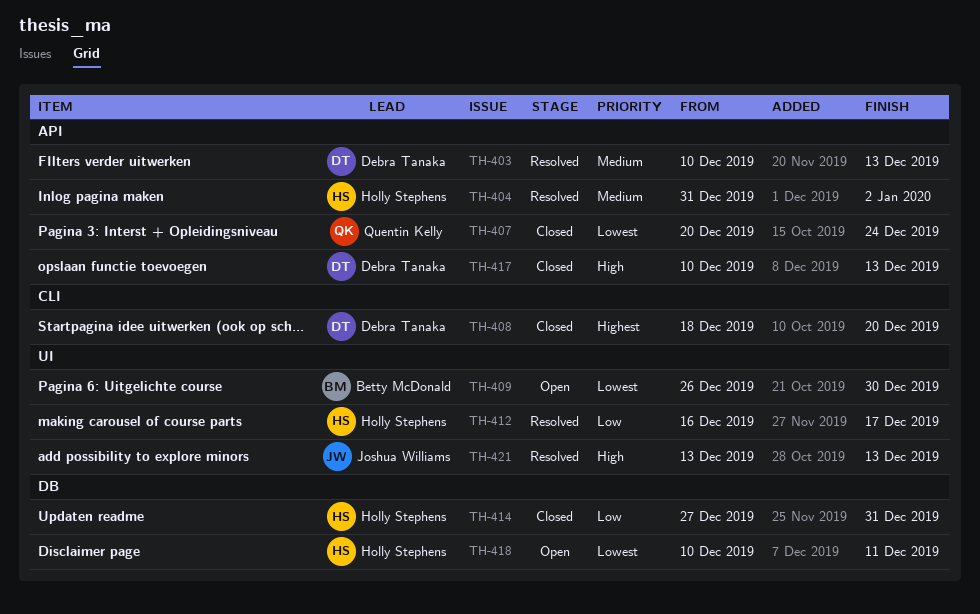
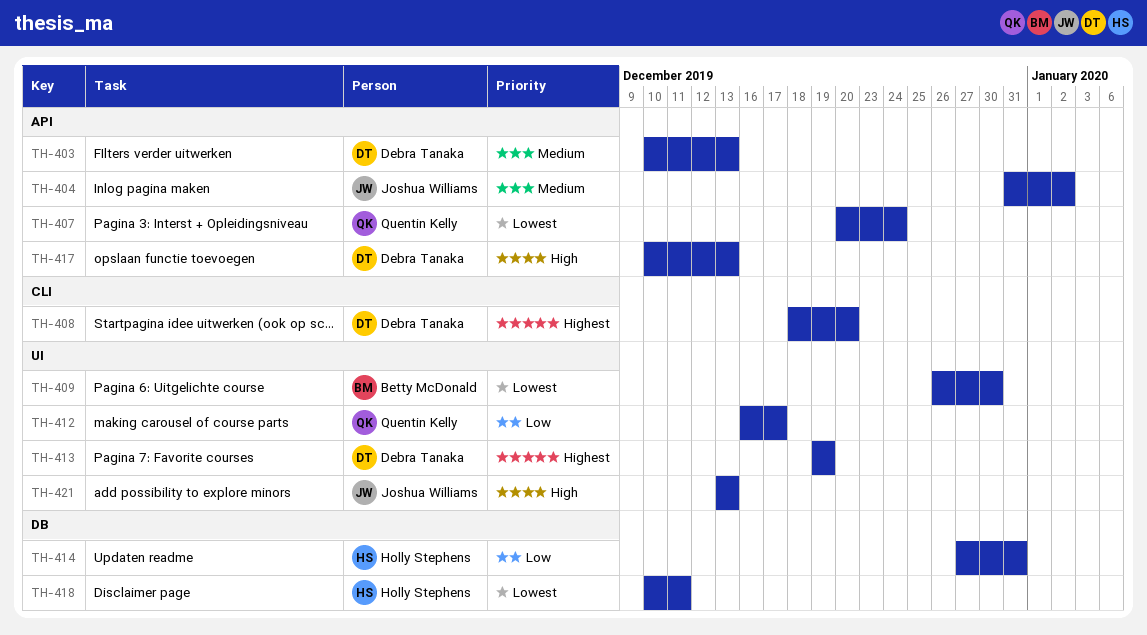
TH-404, owner: Holly Stephens -> Joshua Williams
TH-412, owner: Holly Stephens -> Quentin Kelly
TH-413: none -> present

